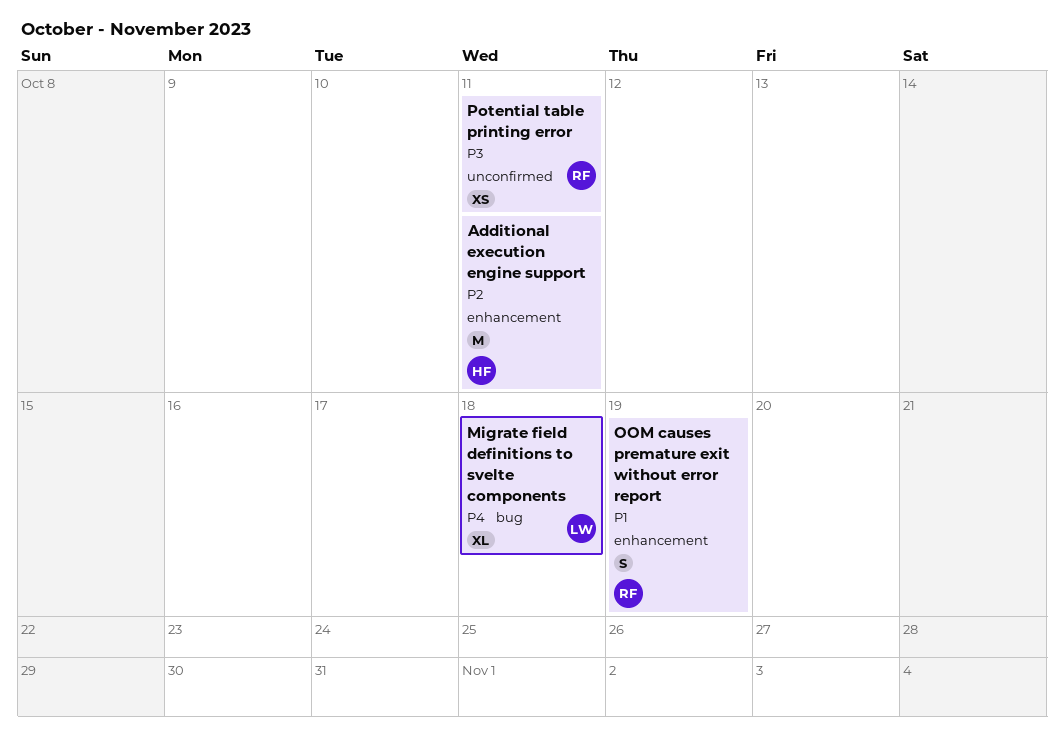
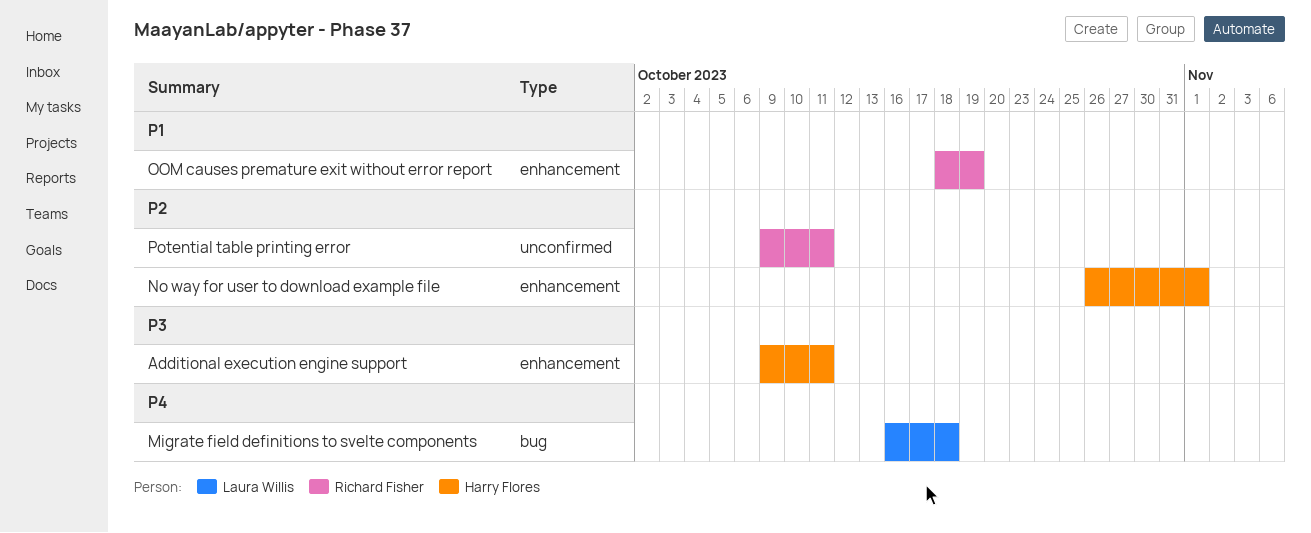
Additional execution engine support, priority: P2 -> P3
No way for user to download example file: none -> present
Potential table printing error, priority: P3 -> P2

